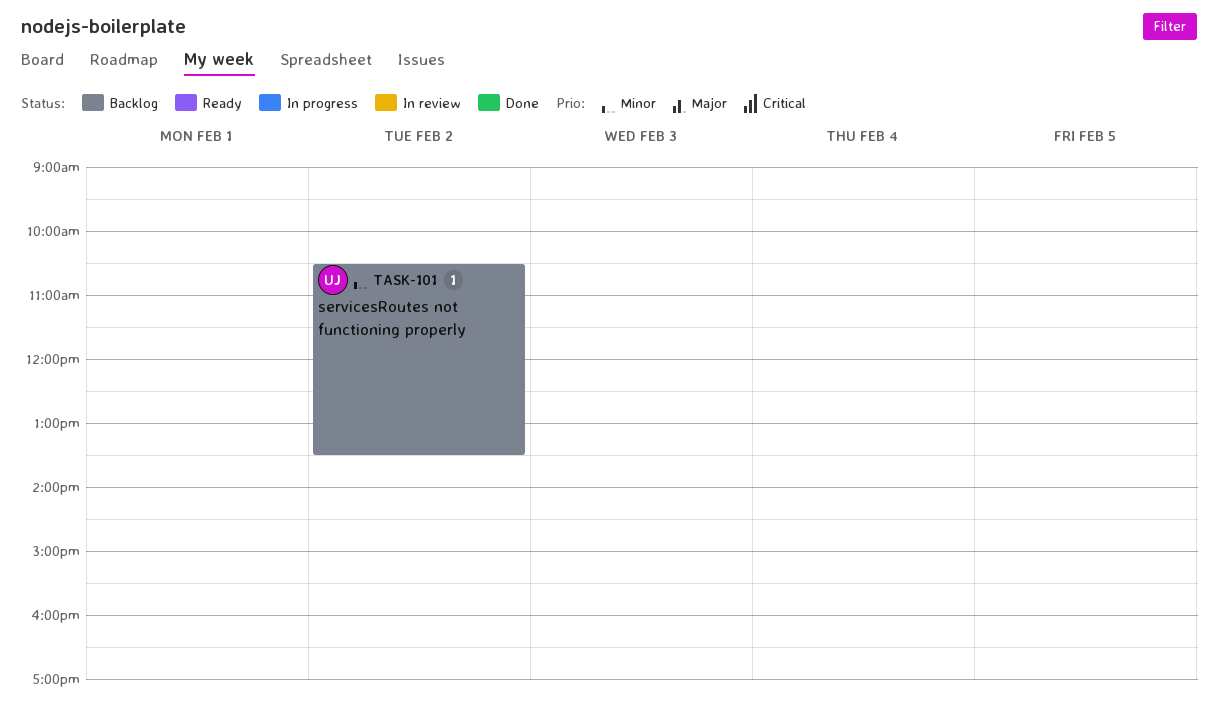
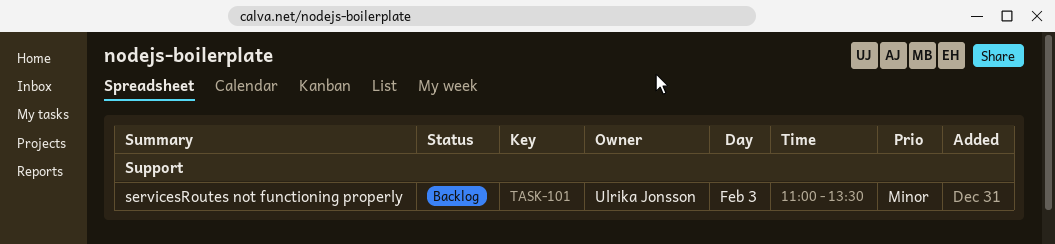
TASK-101, day: Feb 2 -> Feb 3
TASK-101, begins: 10:30 -> 11:00

